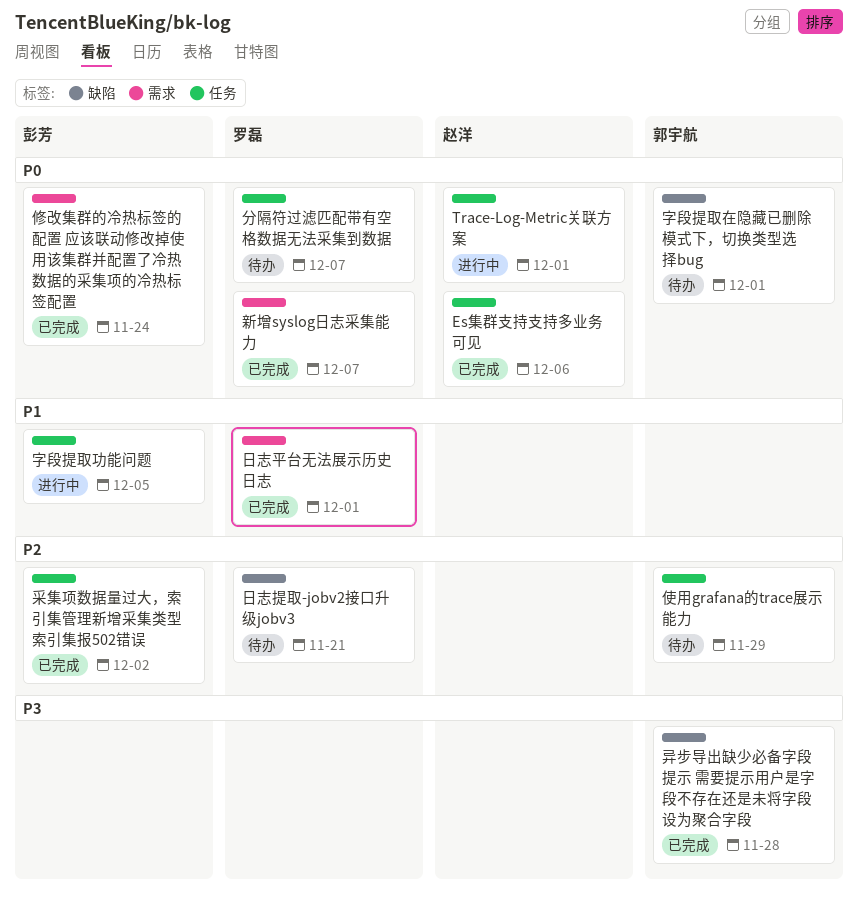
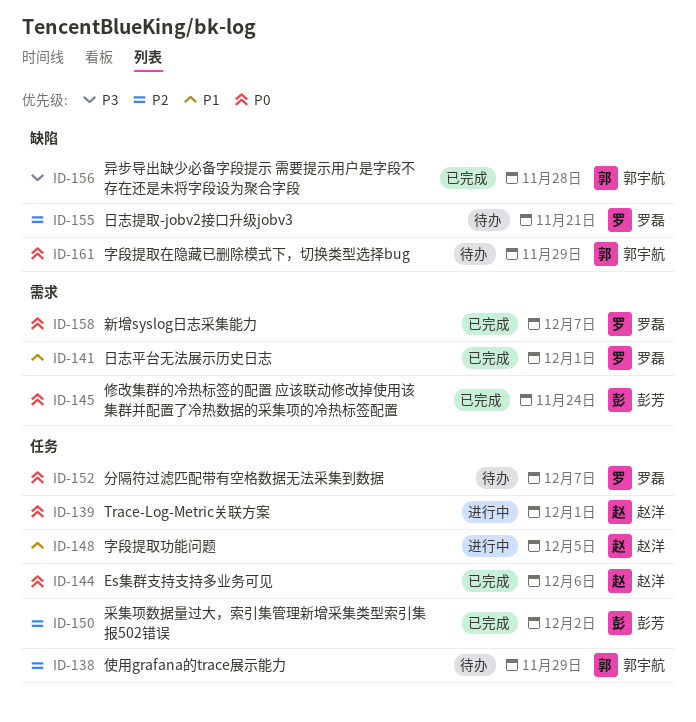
字段提取功能问题, owner: 彭芳 -> 赵洋
字段提取在隐藏已删除模式下，切换类型选择bug, due: Dec 1 -> Nov 29

